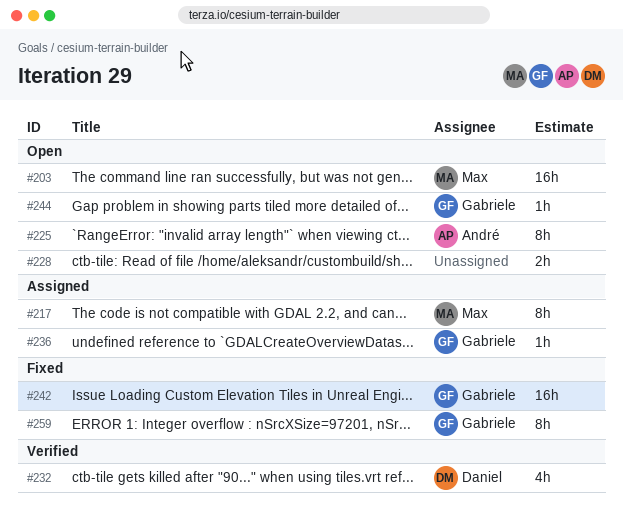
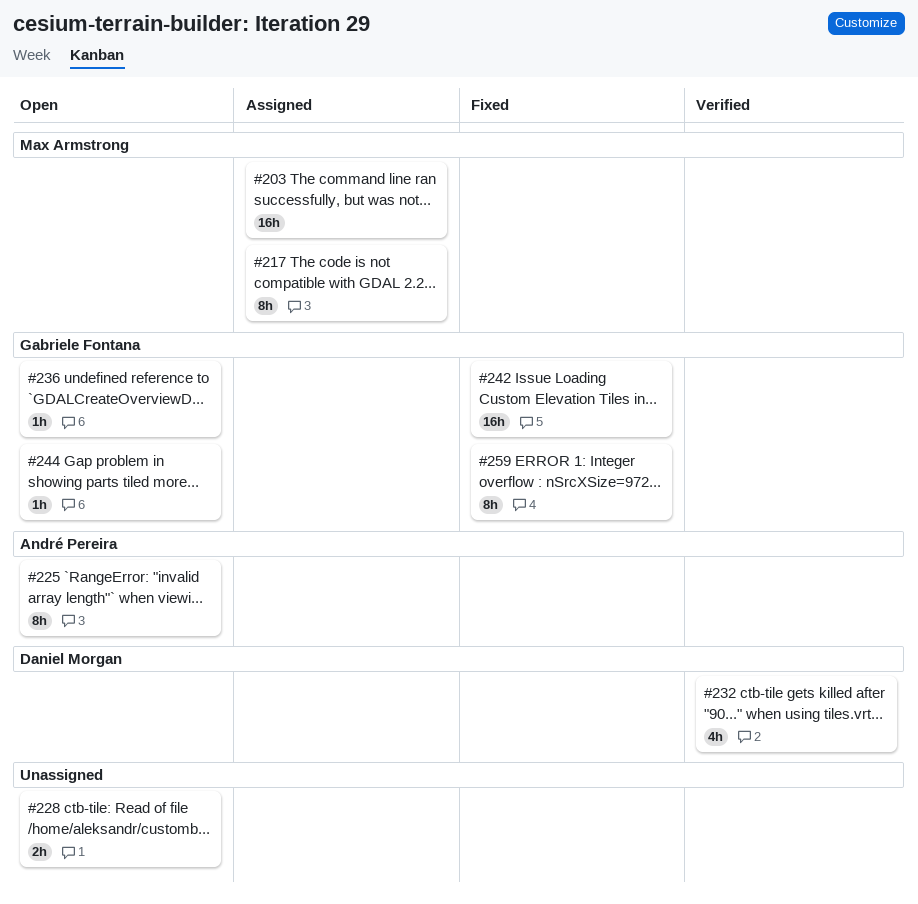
#203, status: Open -> Assigned
#236, status: Assigned -> Open

